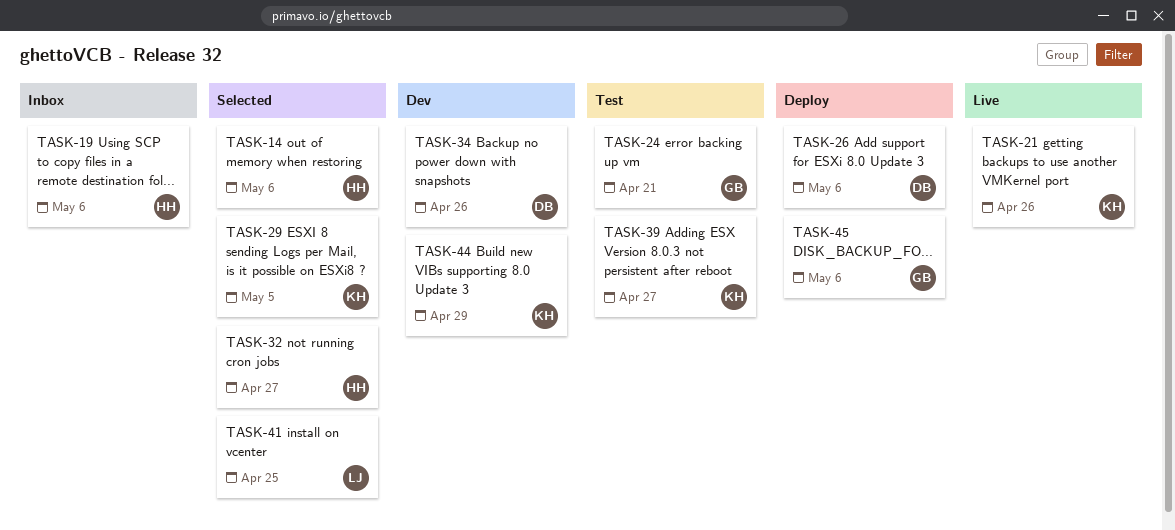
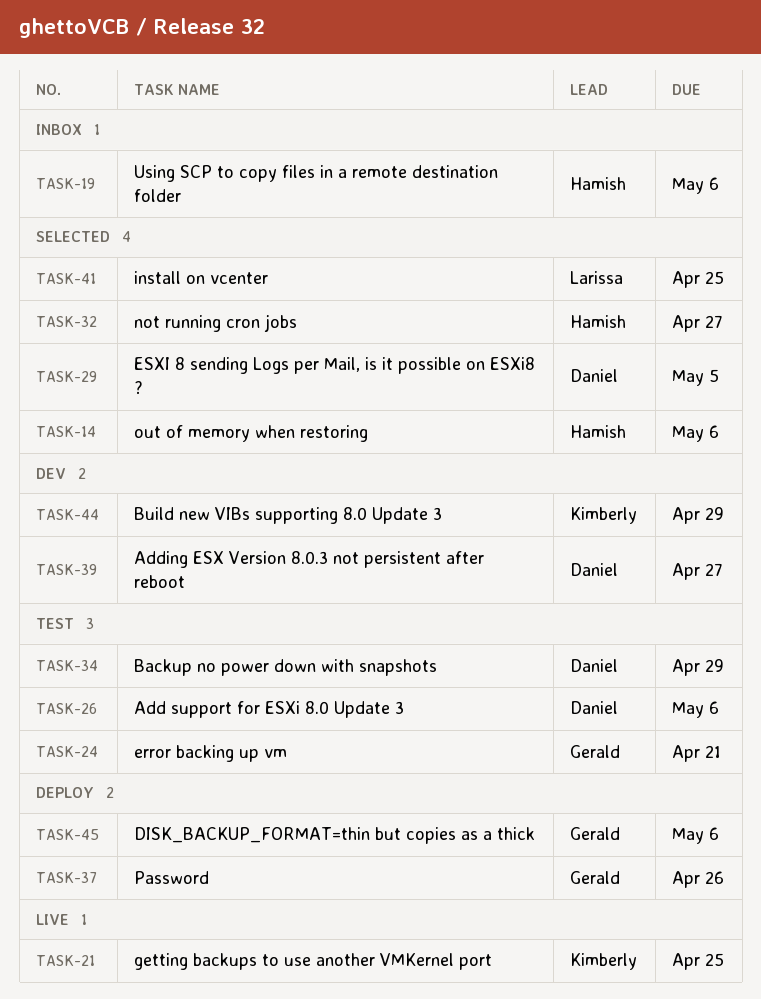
TASK-21, due: Apr 26 -> Apr 25
TASK-26, status: Deploy -> Test
TASK-29, owner: Kimberly -> Daniel
TASK-34, status: Dev -> Test
TASK-34, due: Apr 26 -> Apr 29
TASK-37: none -> present
TASK-39, status: Test -> Dev
TASK-39, owner: Kimberly -> Daniel

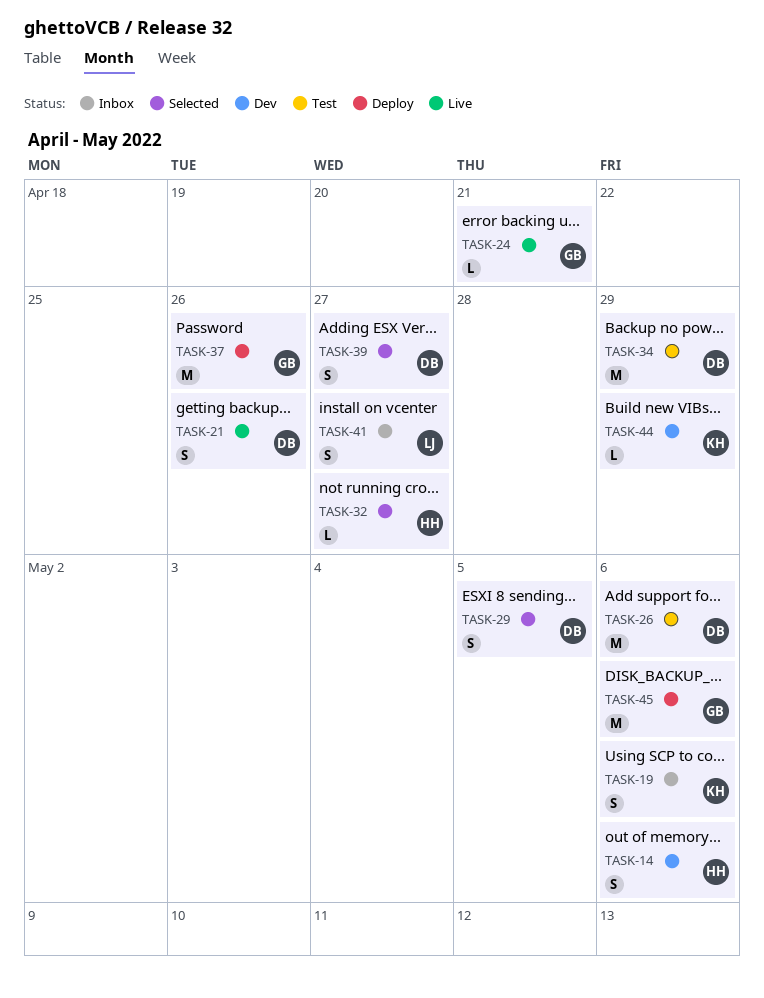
TASK-14, status: Selected -> Dev
TASK-19, owner: Hamish -> Kimberly
TASK-21, owner: Kimberly -> Daniel
TASK-21, due: Apr 25 -> Apr 26
TASK-24, status: Test -> Live
TASK-39, status: Dev -> Selected
TASK-41, status: Selected -> Inbox
TASK-41, due: Apr 25 -> Apr 27

